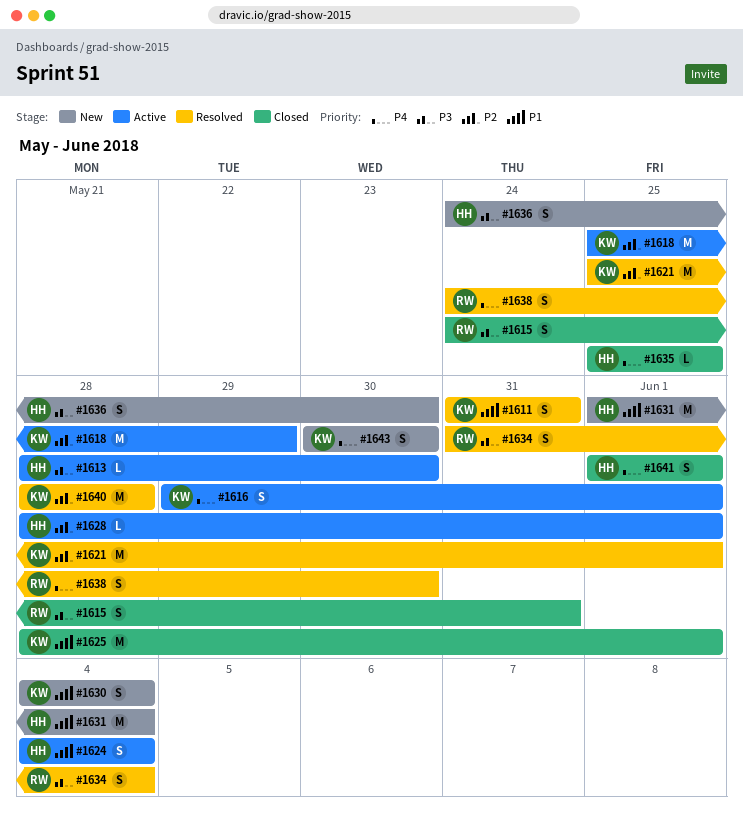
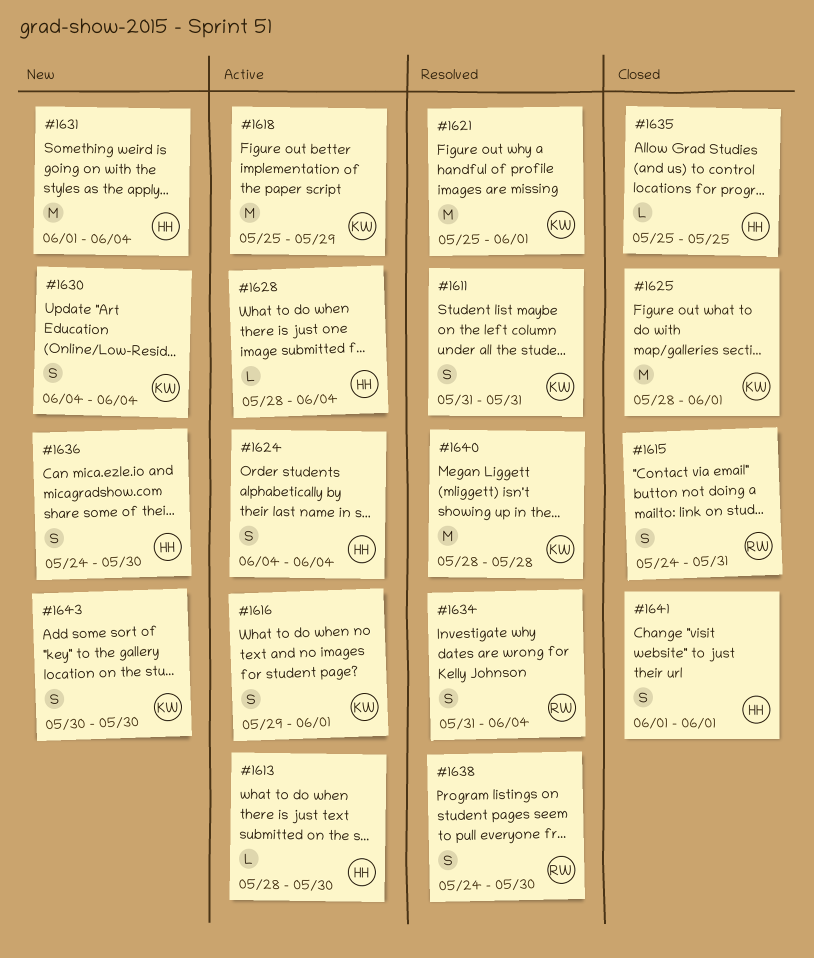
#1628, due: Jun 1 -> Jun 4

